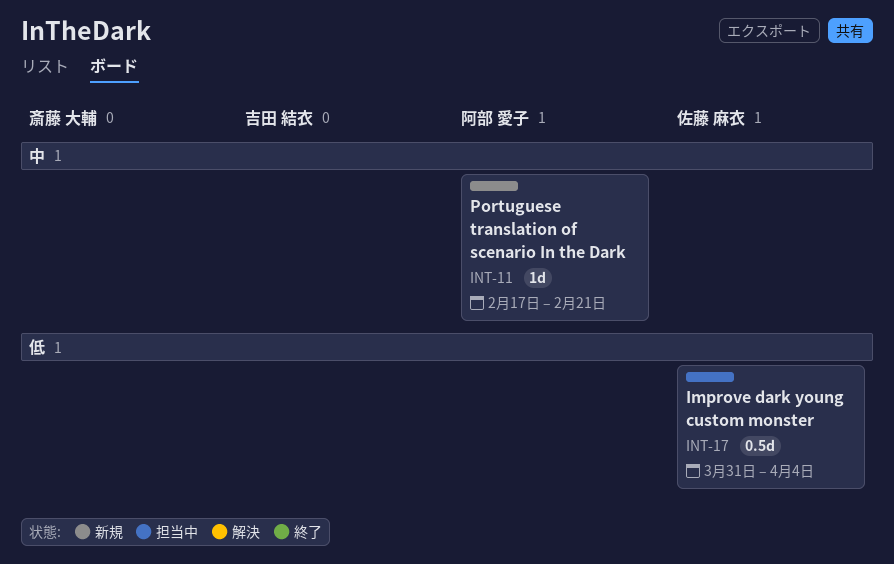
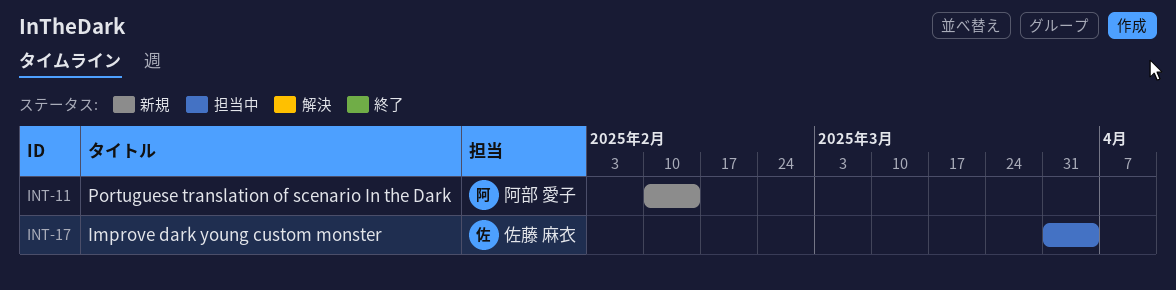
INT-11, start: Feb 17 -> Feb 10
INT-11, due: Feb 21 -> Feb 14

